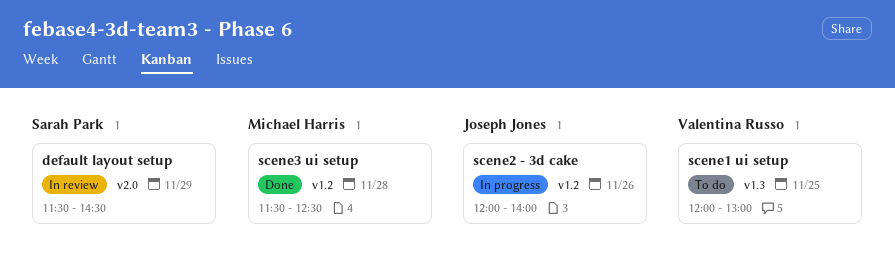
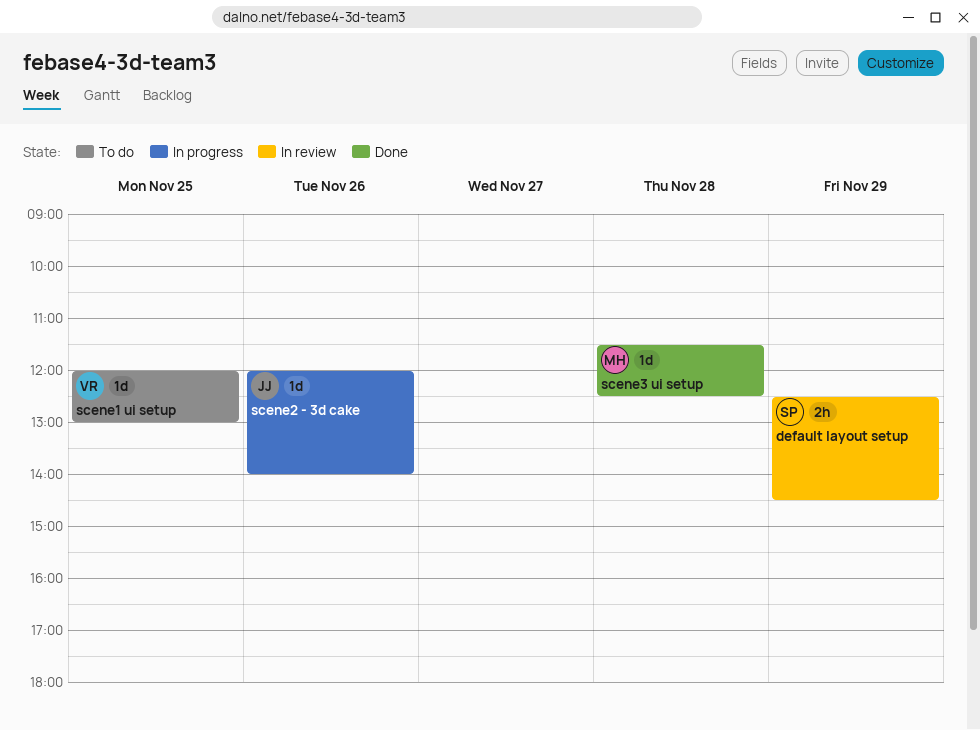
default layout setup, begins: 11:30 -> 12:30

